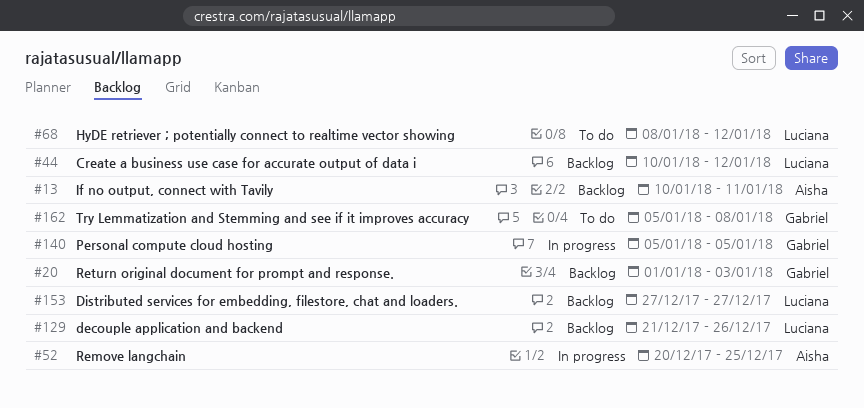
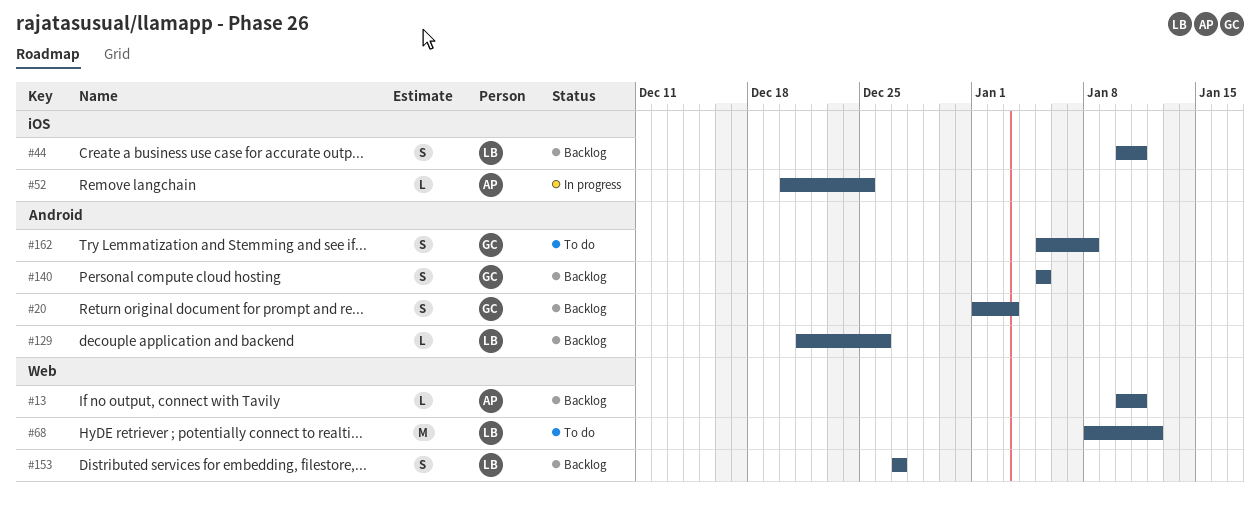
#44, due: Jan 12 -> Jan 11
#140, status: In progress -> Backlog

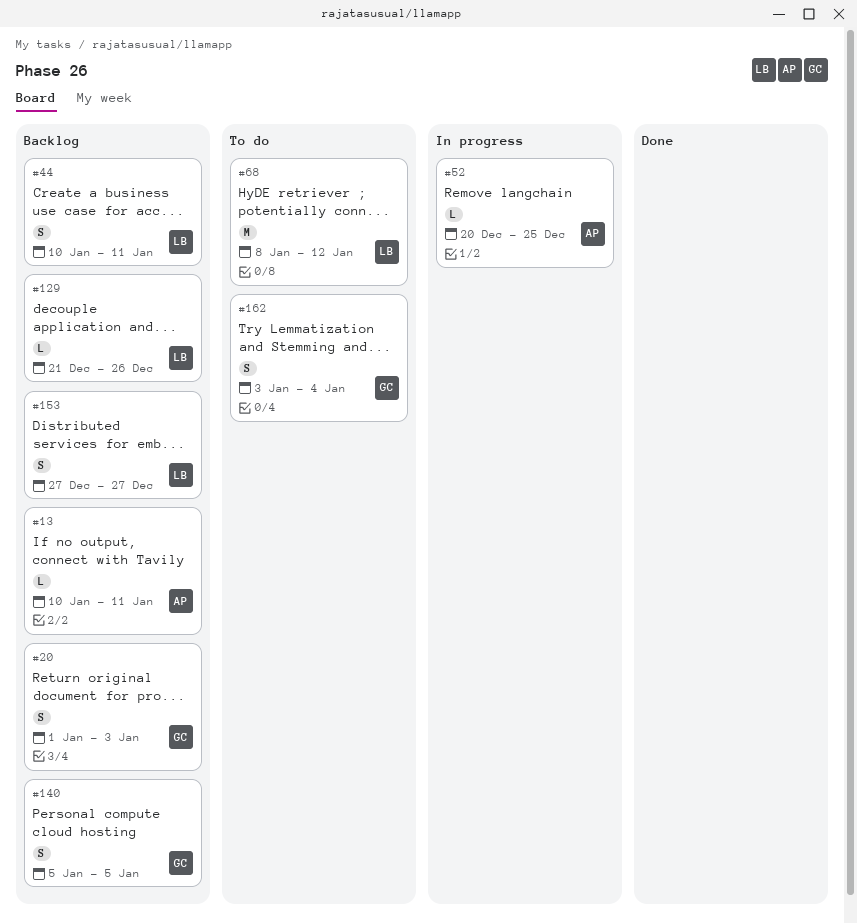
#162, start: Jan 5 -> Jan 3
#162, due: Jan 8 -> Jan 4

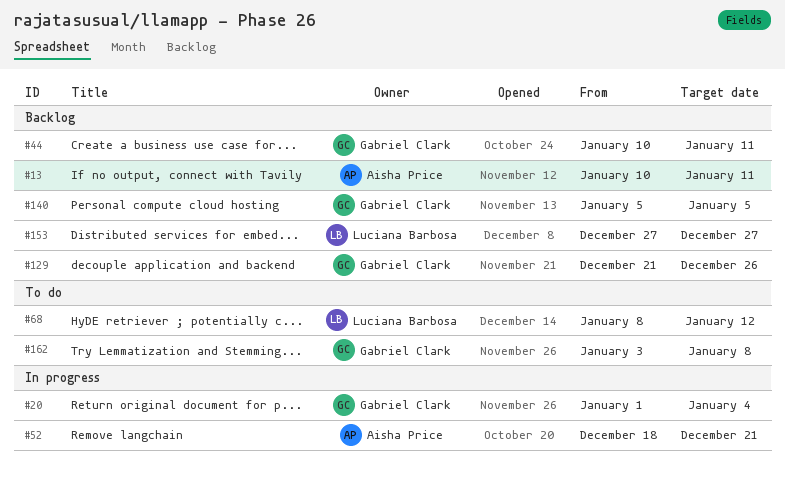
#20, status: Backlog -> In progress
#20, due: Jan 3 -> Jan 4
#44, owner: Luciana Barbosa -> Gabriel Clark
#52, start: Dec 20 -> Dec 18
#52, due: Dec 25 -> Dec 21
#129, owner: Luciana Barbosa -> Gabriel Clark
#162, due: Jan 4 -> Jan 8

